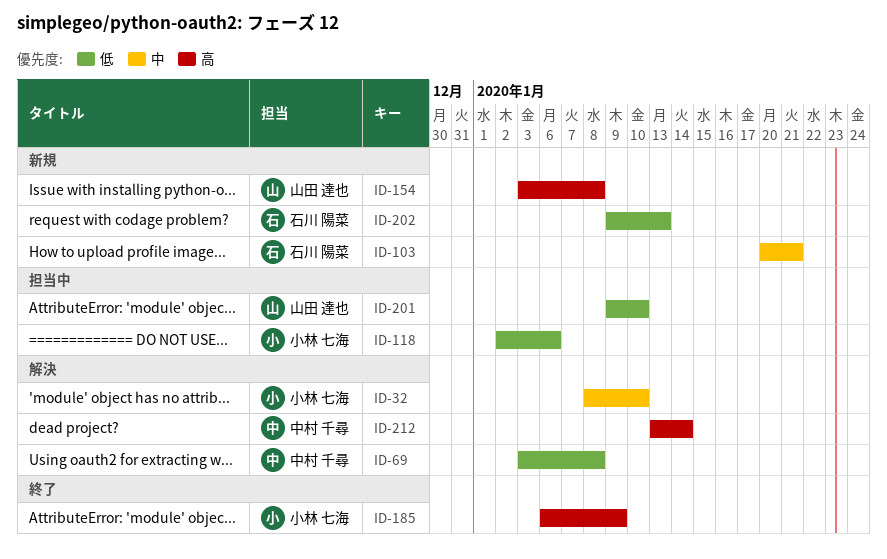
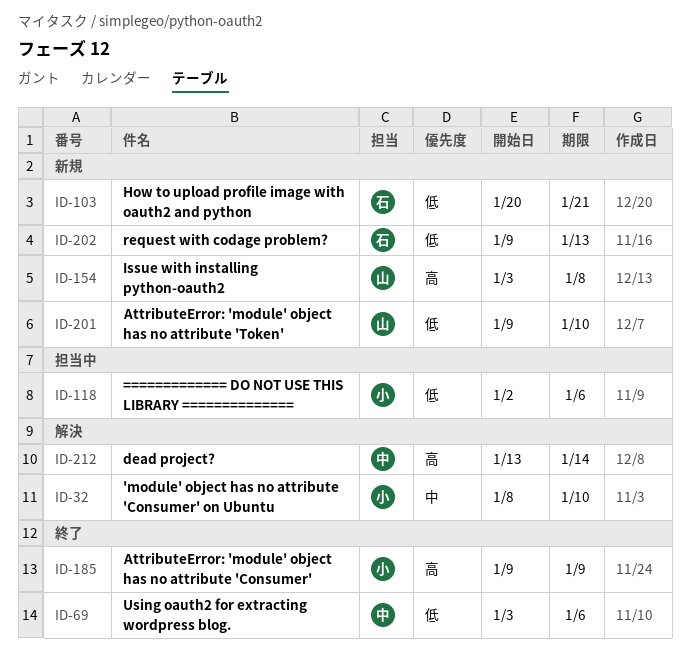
ID-69, status: 解決 -> 終了
ID-69, due: Jan 8 -> Jan 6
ID-103, priority: 中 -> 低
ID-185, start: Jan 6 -> Jan 9
ID-201, status: 担当中 -> 新規

